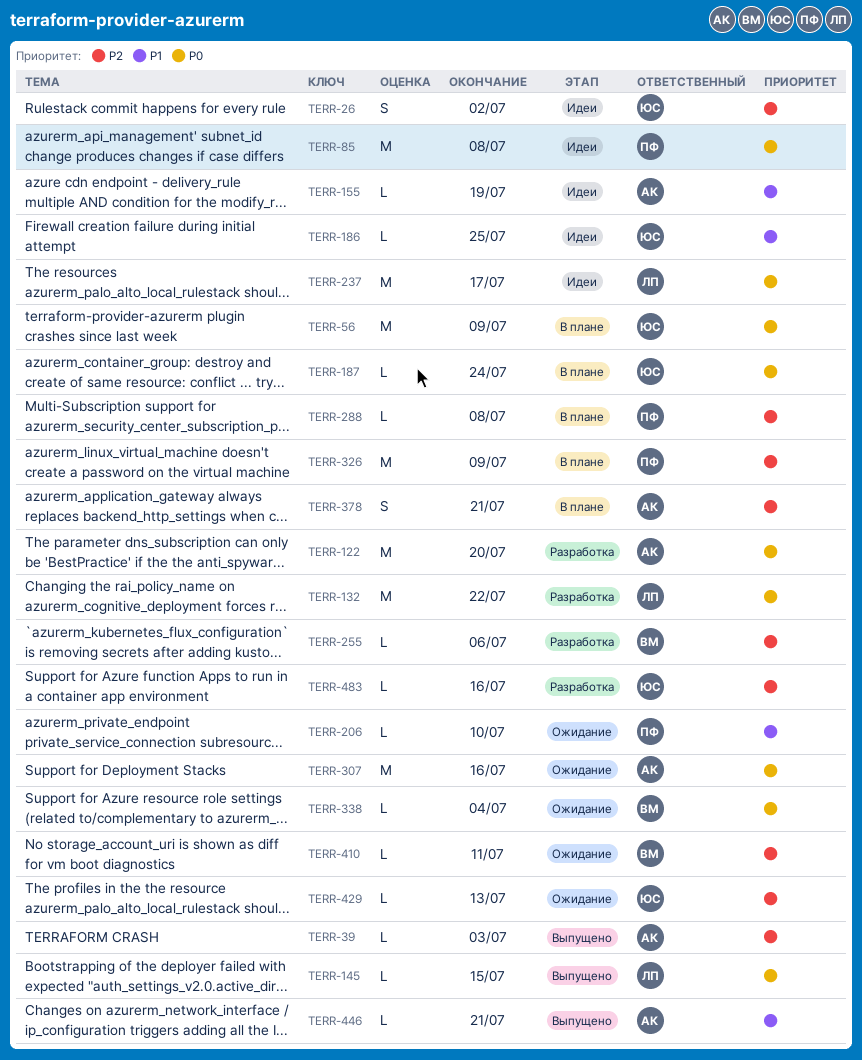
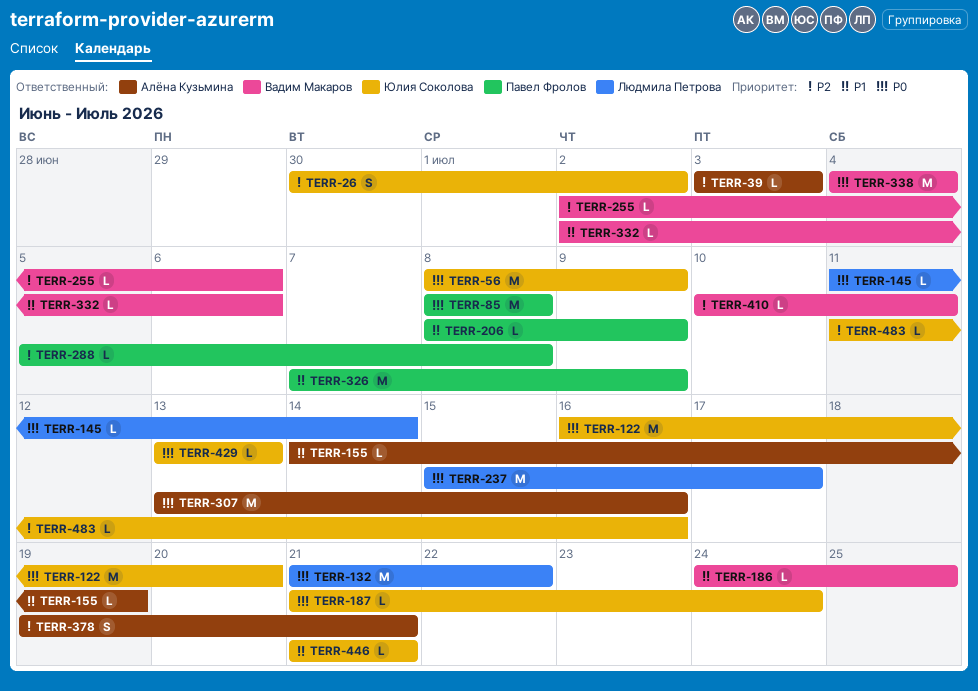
TERR-122, owner: Алёна Кузьмина -> Юлия Соколова
TERR-145, due: Jul 15 -> Jul 14
TERR-186, owner: Юлия Соколова -> Вадим Макаров
TERR-206, due: Jul 10 -> Jul 9
TERR-326, priority: P2 -> P1
TERR-332: none -> present
TERR-338, estimate: L -> M
TERR-429, priority: P2 -> P0
TERR-446, owner: Алёна Кузьмина -> Юлия Соколова

